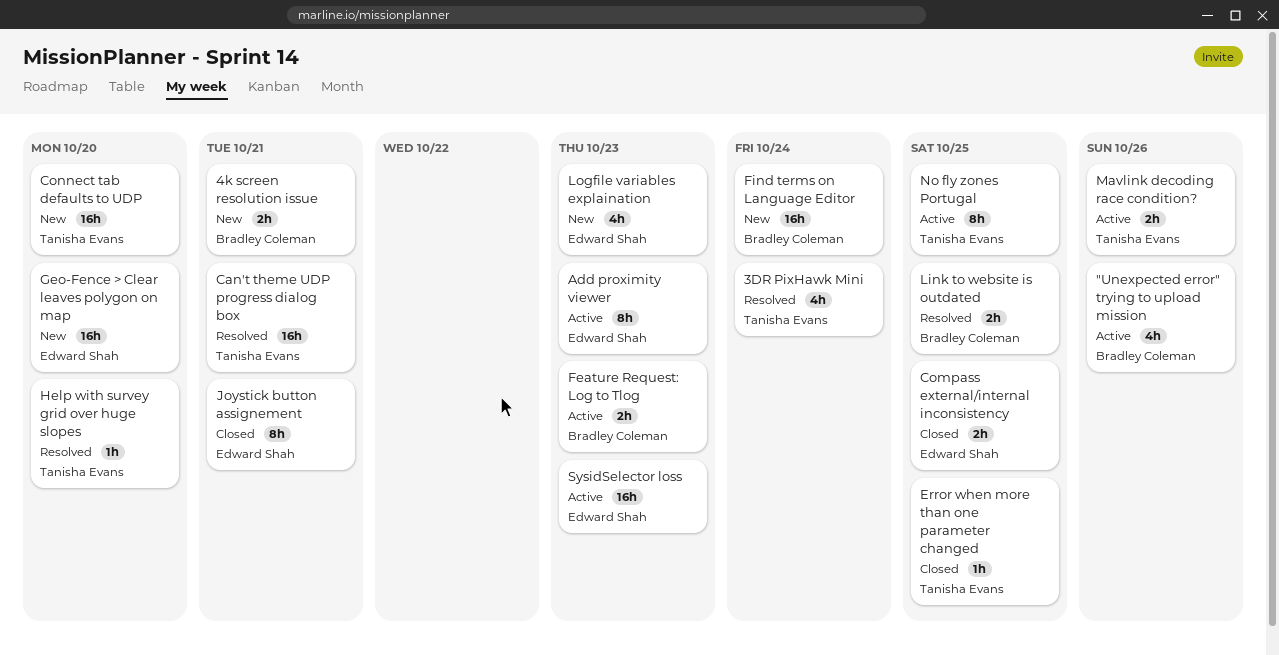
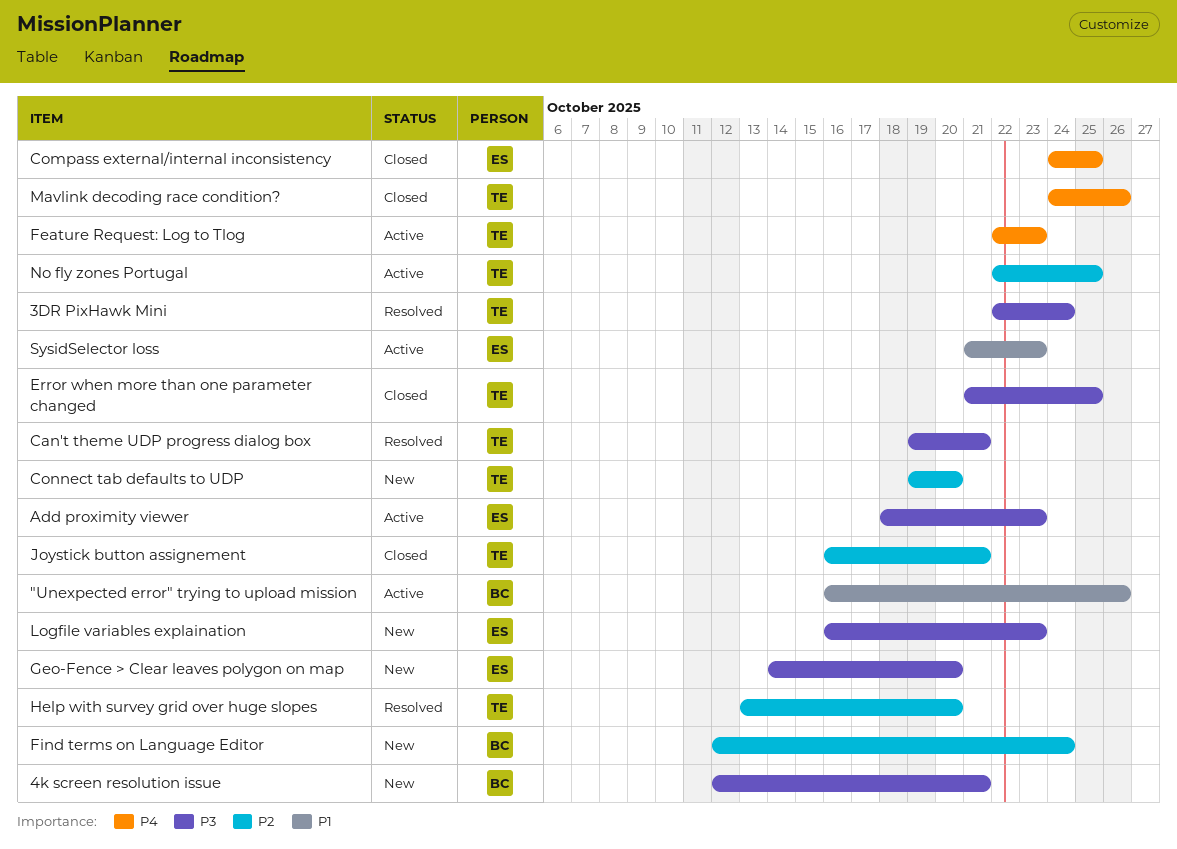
Feature Request: Log to Tlog, owner: Bradley Coleman -> Tanisha Evans
Joystick button assignement, owner: Edward Shah -> Tanisha Evans
Link to website is outdated: present -> none
Mavlink decoding race condition?, status: Active -> Closed

